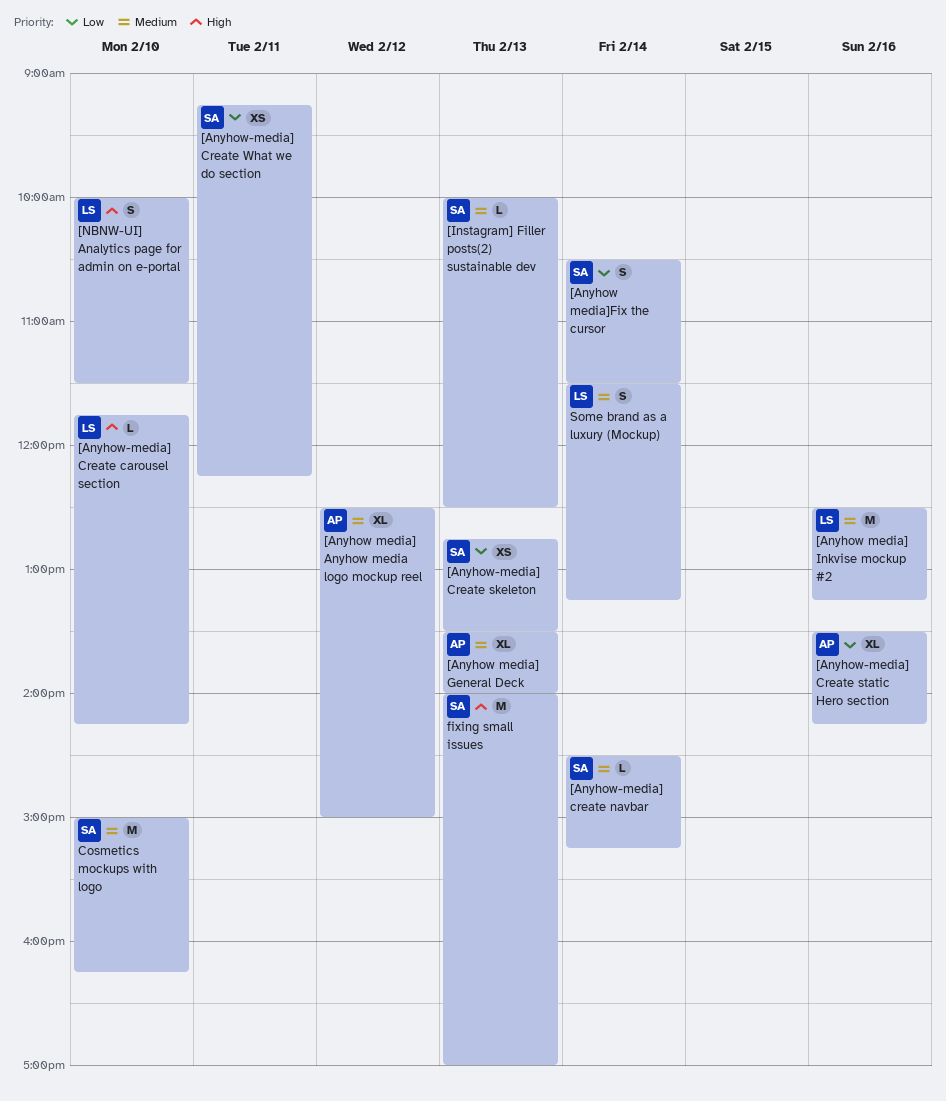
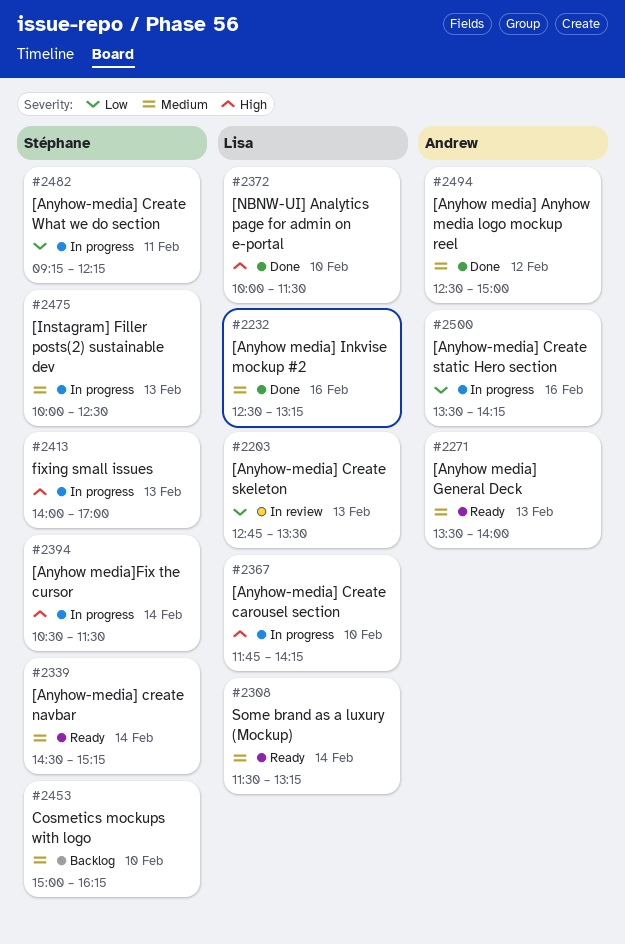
[Anyhow media]Fix the cursor, priority: Low -> High
[Anyhow-media] Create skeleton, owner: Stéphane -> Lisa

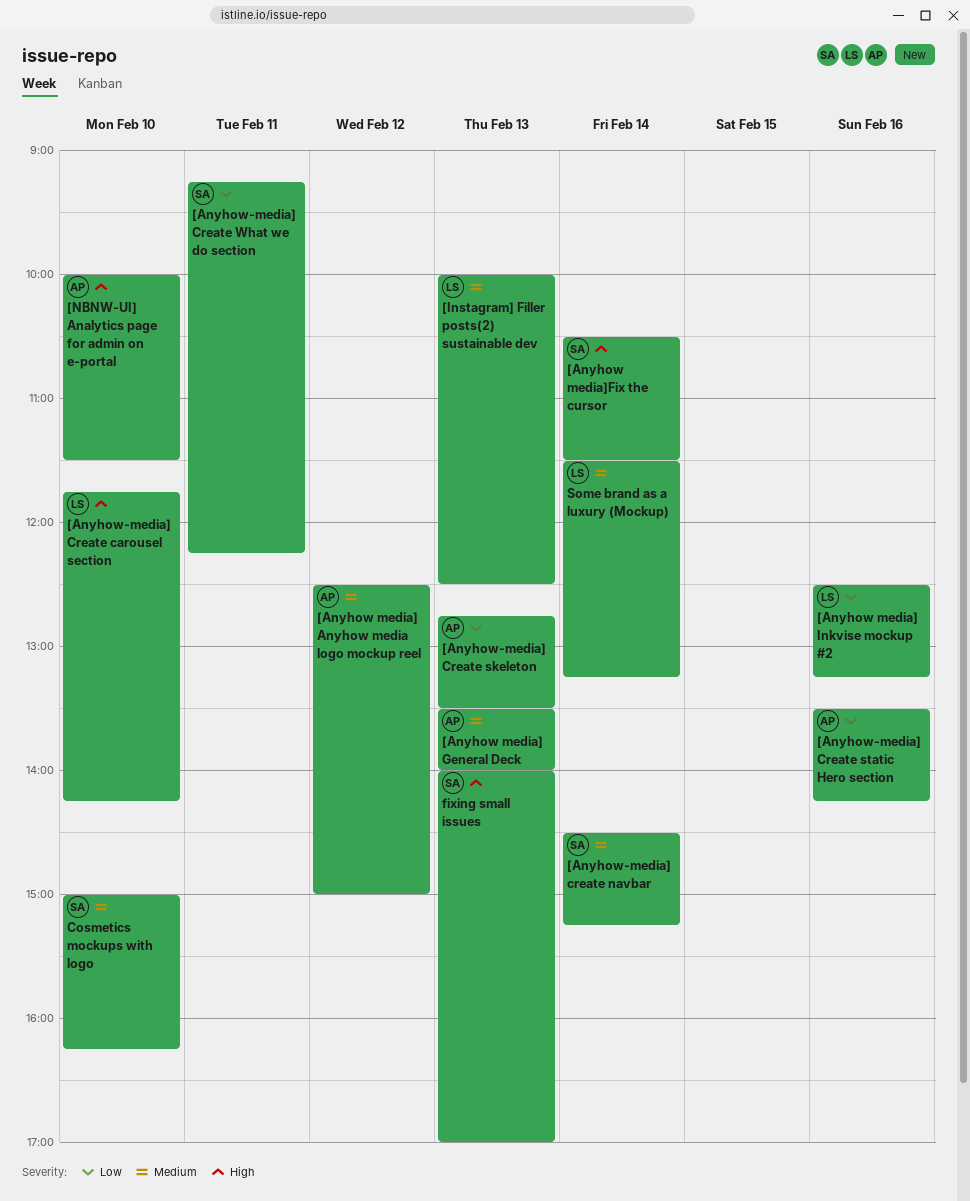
[Anyhow media] Inkvise mockup #2, priority: Medium -> Low
[Anyhow-media] Create skeleton, owner: Lisa -> Andrew
[Instagram] Filler posts(2) sustainable dev, owner: Stéphane -> Lisa
[NBNW-UI] Analytics page for admin on e-portal, owner: Lisa -> Andrew

